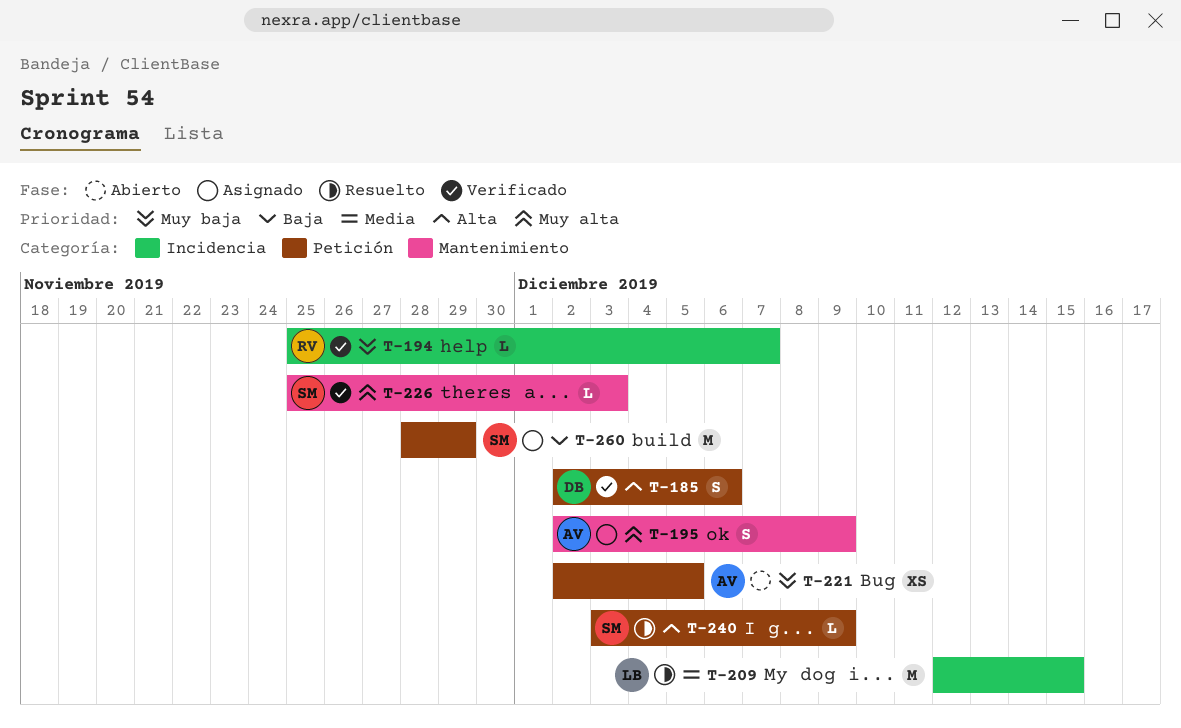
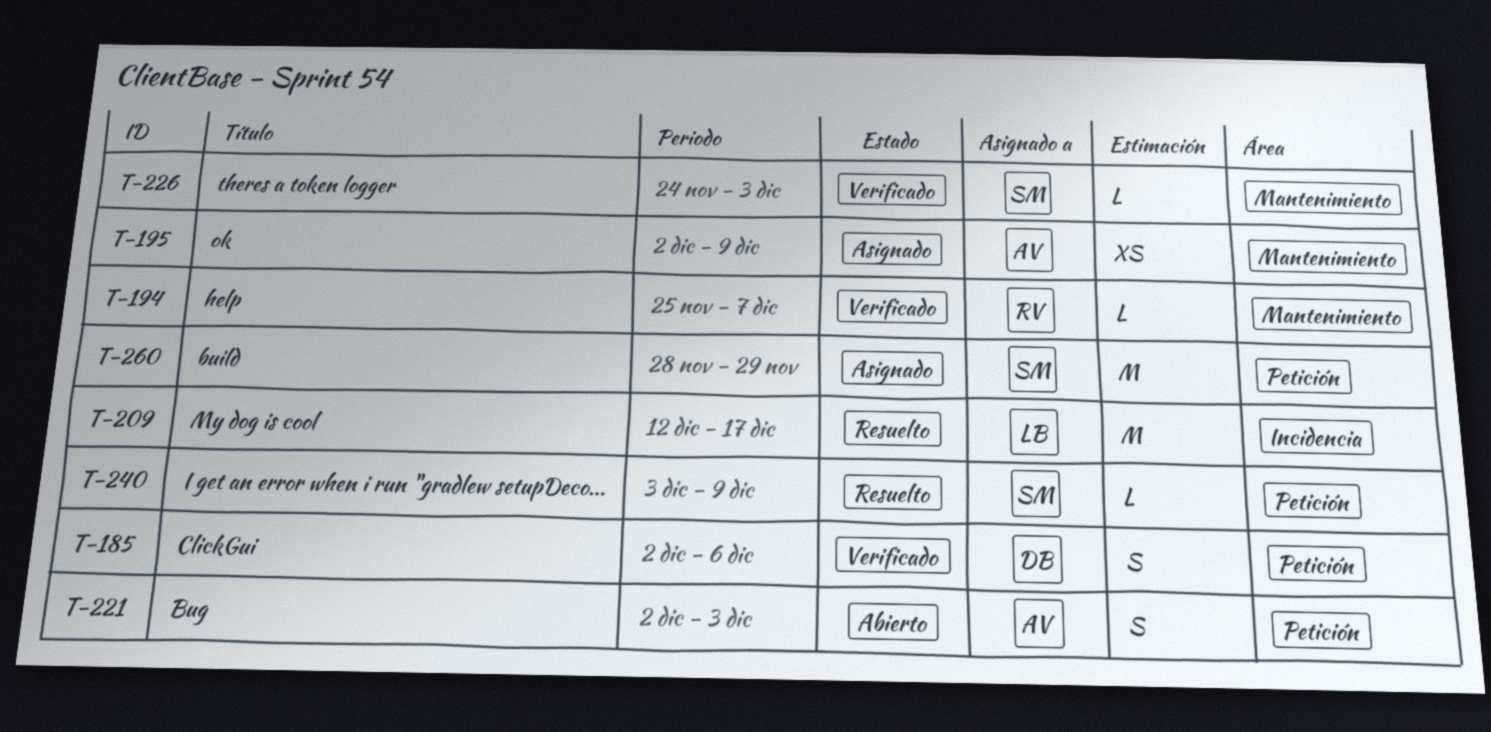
T-194, label: Incidencia -> Mantenimiento
T-195, estimate: S -> XS
T-209, due: Dec 15 -> Dec 17
T-221, estimate: XS -> S
T-221, due: Dec 5 -> Dec 3
T-226, start: Nov 25 -> Nov 24

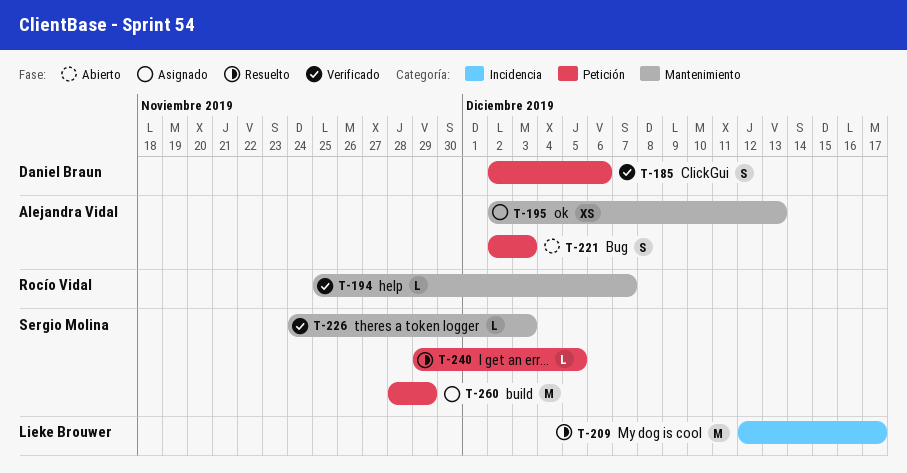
T-195, due: Dec 9 -> Dec 13
T-240, start: Dec 3 -> Nov 29
T-240, due: Dec 9 -> Dec 5

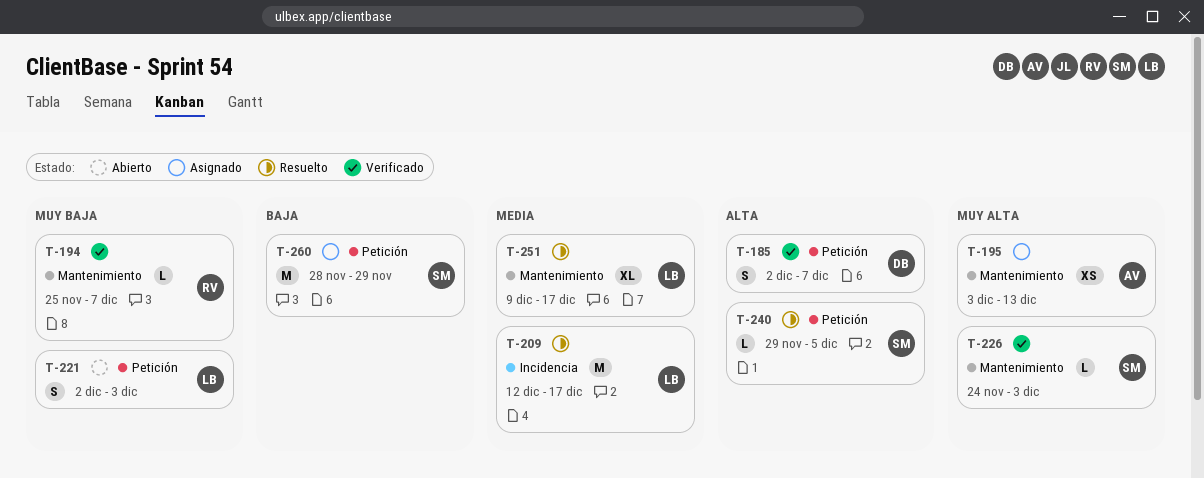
T-185, due: Dec 6 -> Dec 7
T-195, start: Dec 2 -> Dec 3
T-221, owner: Alejandra Vidal -> Lieke Brouwer
T-251: none -> present

